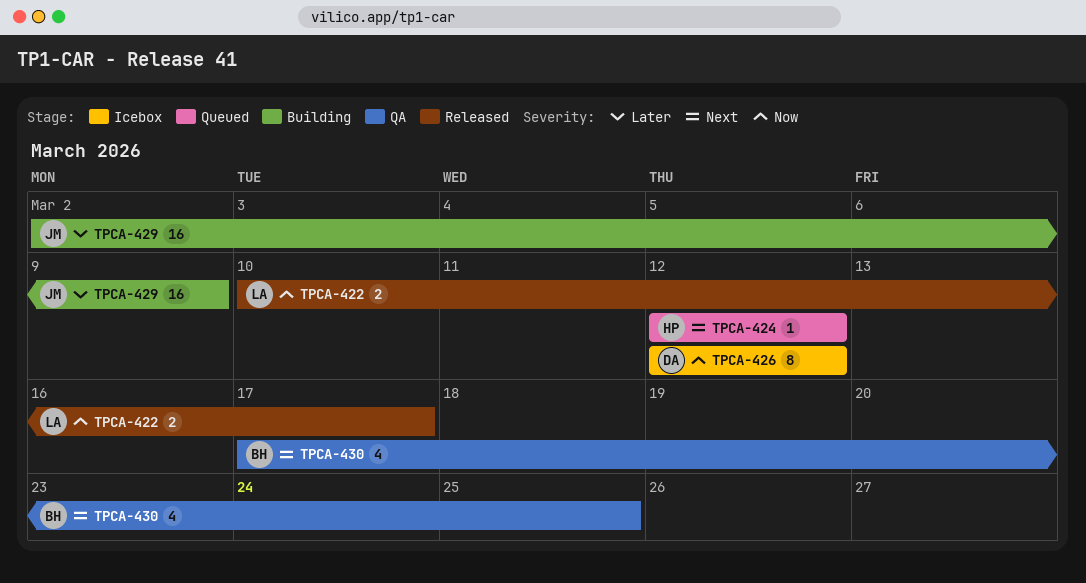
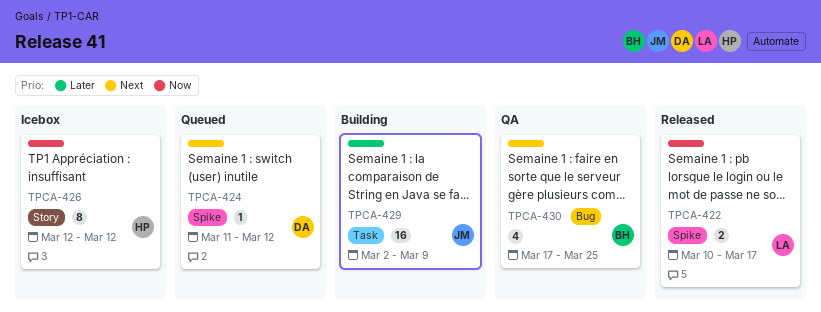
TPCA-424, owner: HP -> DA
TPCA-424, start: Mar 12 -> Mar 11
TPCA-426, owner: DA -> HP

